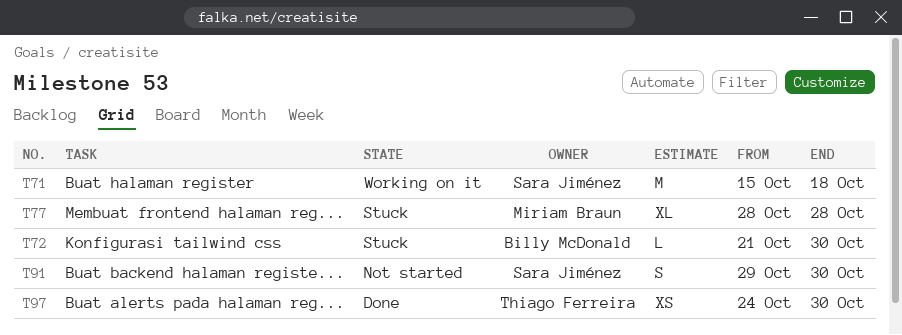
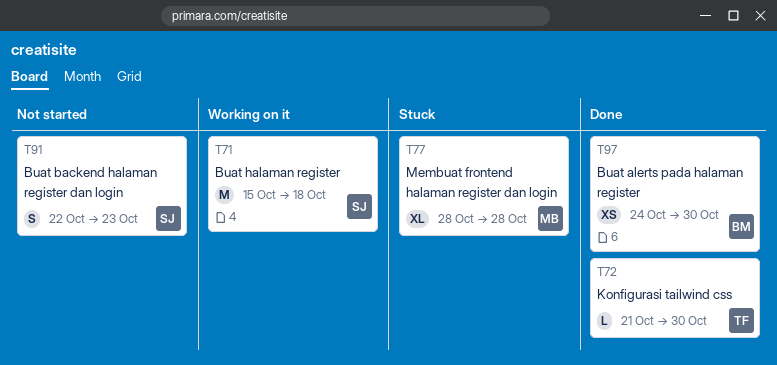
T72, status: Stuck -> Done
T72, owner: Billy McDonald -> Thiago Ferreira
T91, start: Oct 29 -> Oct 22
T91, due: Oct 30 -> Oct 23
T97, owner: Thiago Ferreira -> Billy McDonald

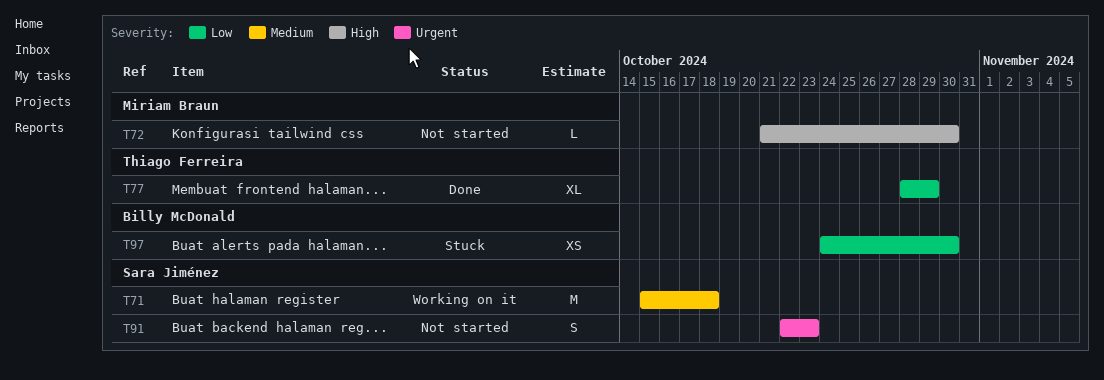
T72, status: Done -> Not started
T72, owner: Thiago Ferreira -> Miriam Braun
T77, status: Stuck -> Done
T77, owner: Miriam Braun -> Thiago Ferreira
T77, due: Oct 28 -> Oct 29
T97, status: Done -> Stuck

